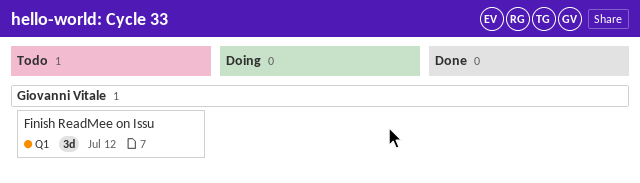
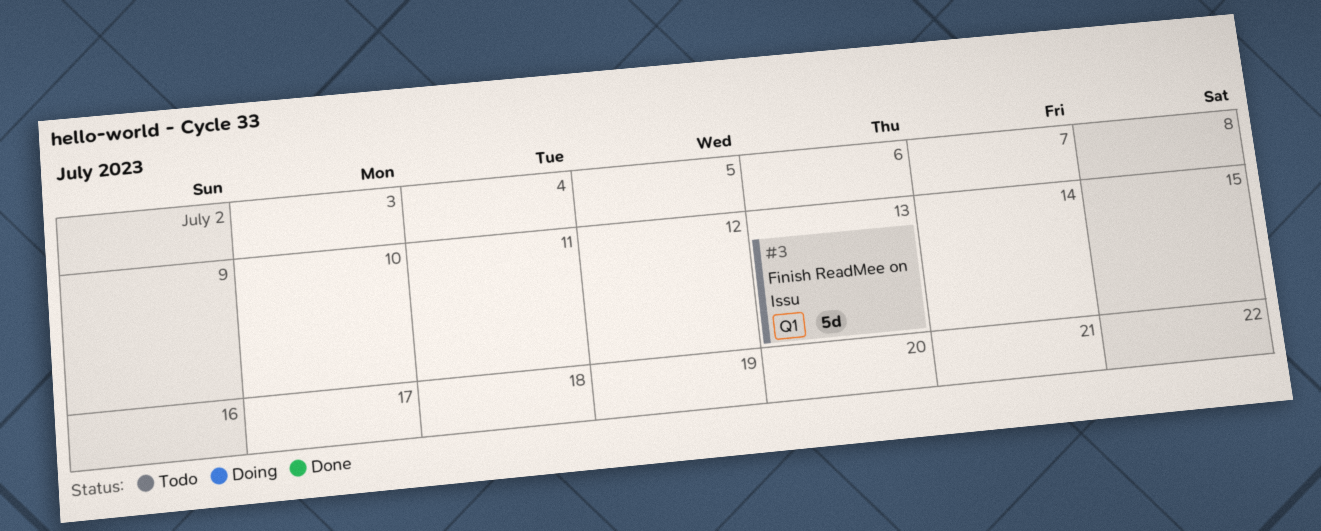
Finish ReadMee on Issu, estimate: 3d -> 5d
Finish ReadMee on Issu, due: Jul 12 -> Jul 13

